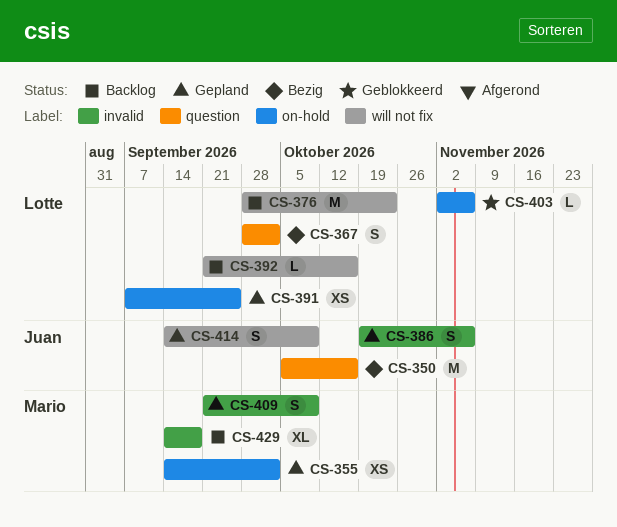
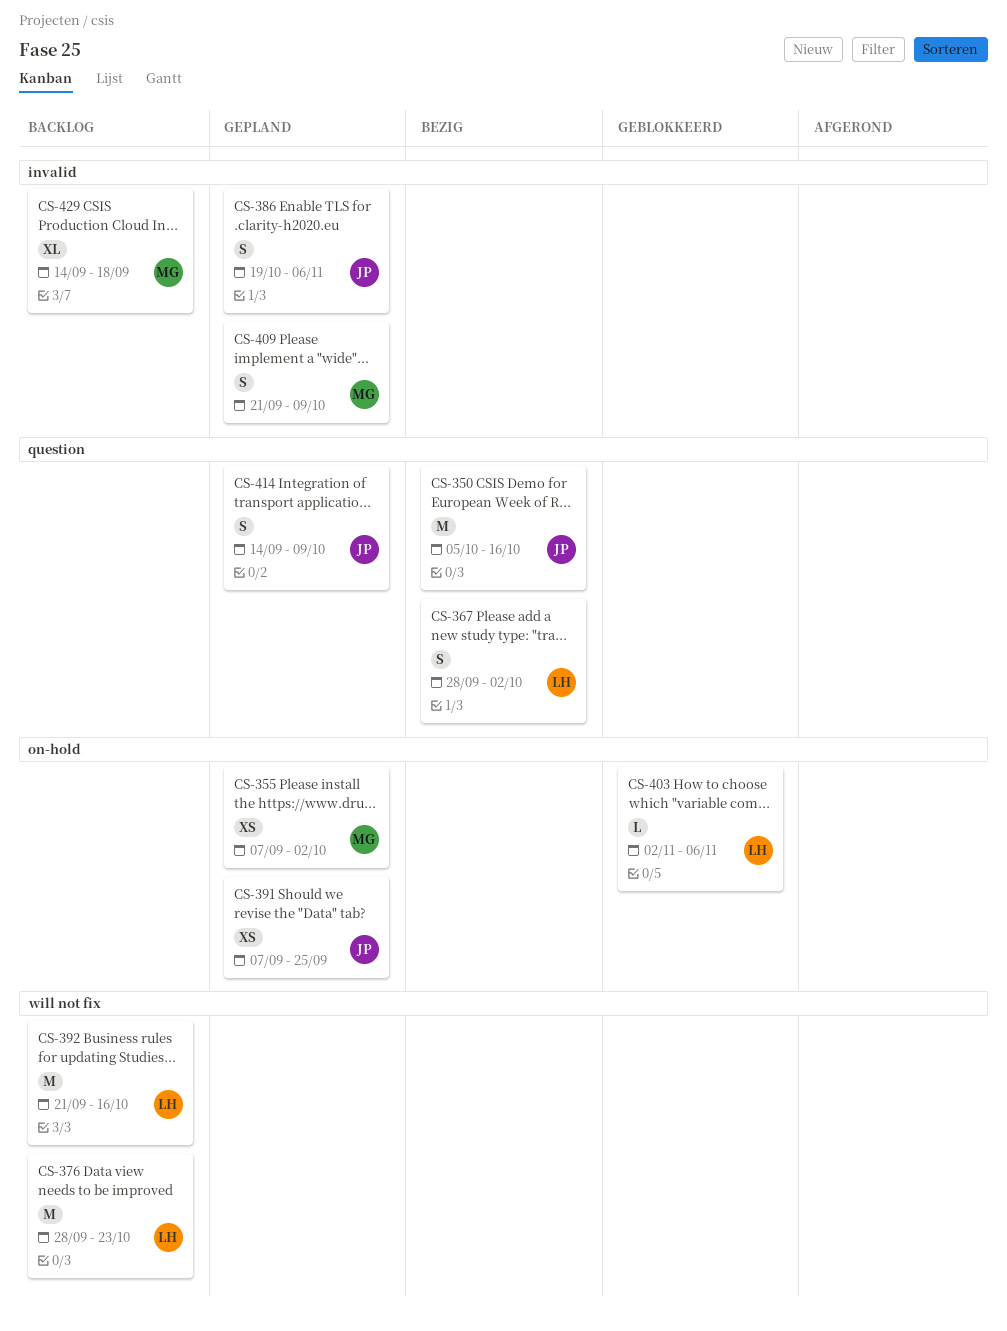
CS-355, start: Sep 14 -> Sep 7
CS-391, owner: Lotte -> Juan
CS-392, estimate: L -> M
CS-414, label: will not fix -> question

